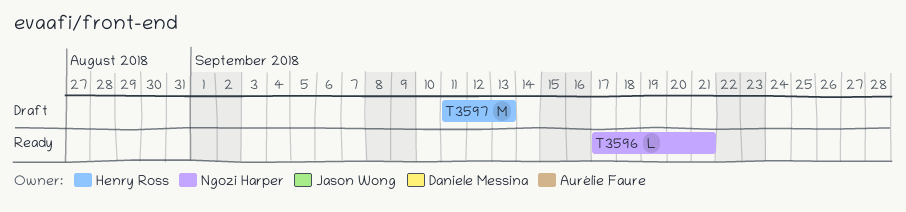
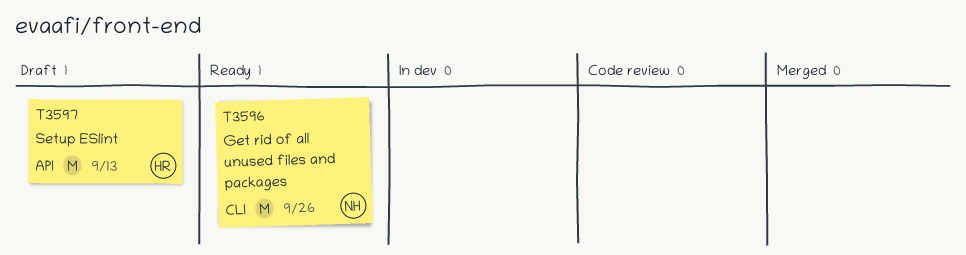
T3596, estimate: L -> M
T3596, due: Sep 21 -> Sep 26

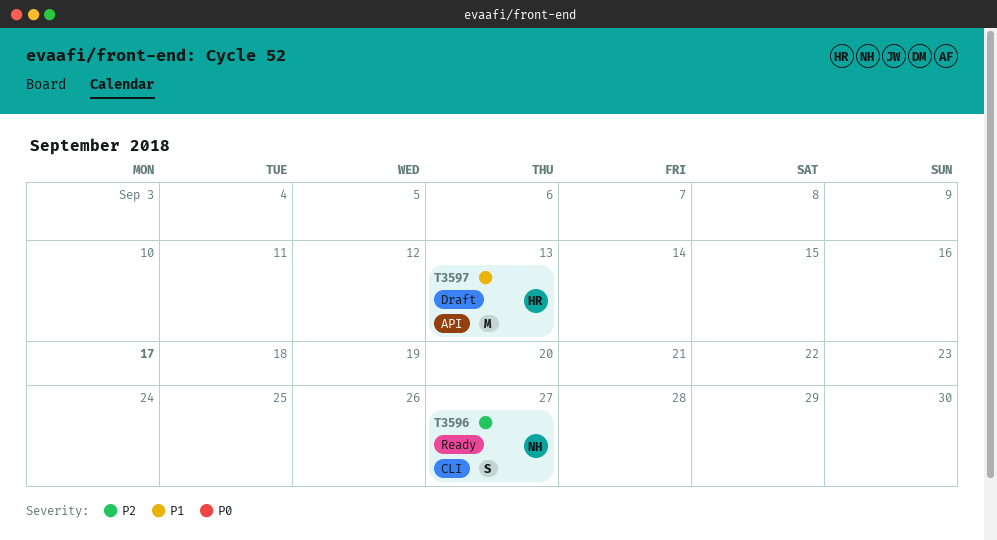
T3596, estimate: M -> S
T3596, due: Sep 26 -> Sep 27

